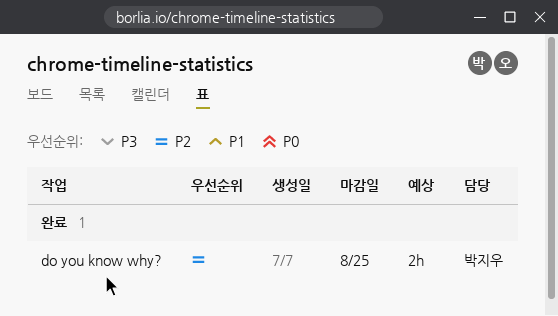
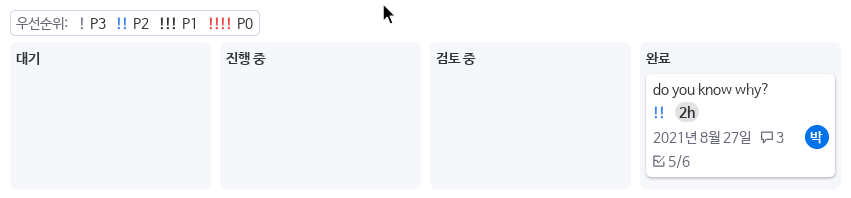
do you know why?, due: Aug 25 -> Aug 27

